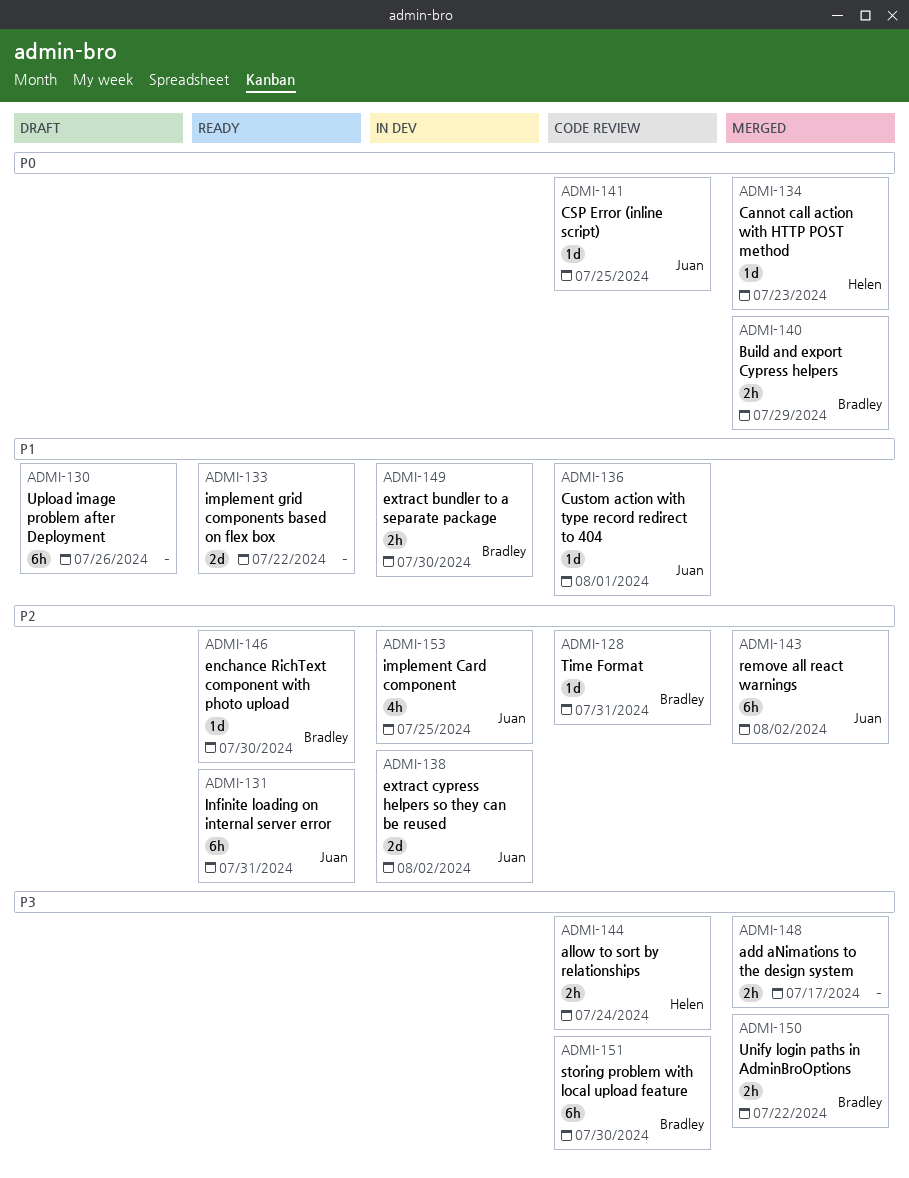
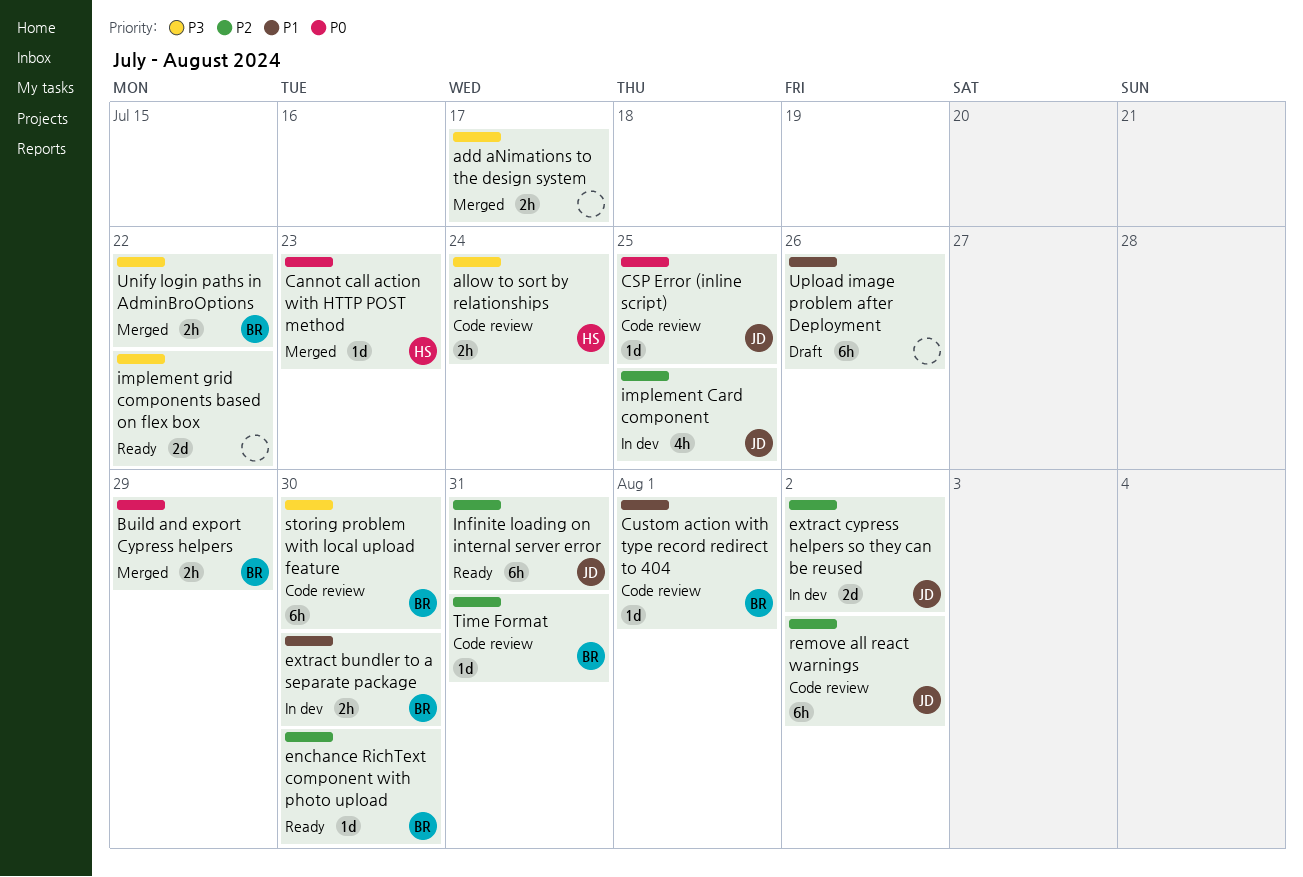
Custom action with type record redirect to 404, owner: Juan -> Bradley
implement grid components based on flex box, priority: P1 -> P3
remove all react warnings, status: Merged -> Code review

